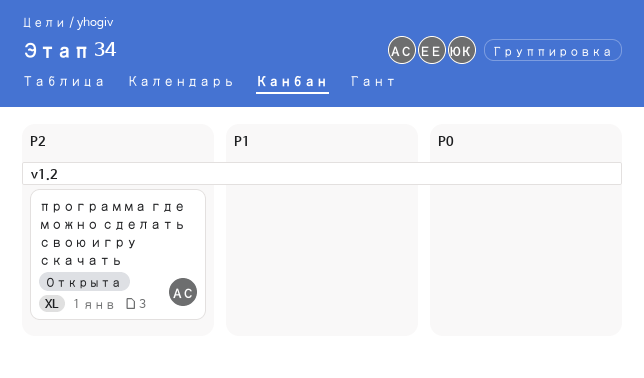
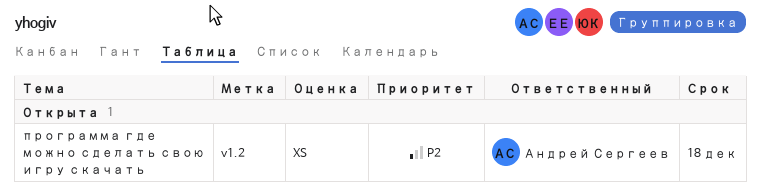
программа где можно сделать свою игру скачать, estimate: XL -> XS
программа где можно сделать свою игру скачать, due: Jan 1 -> Dec 18

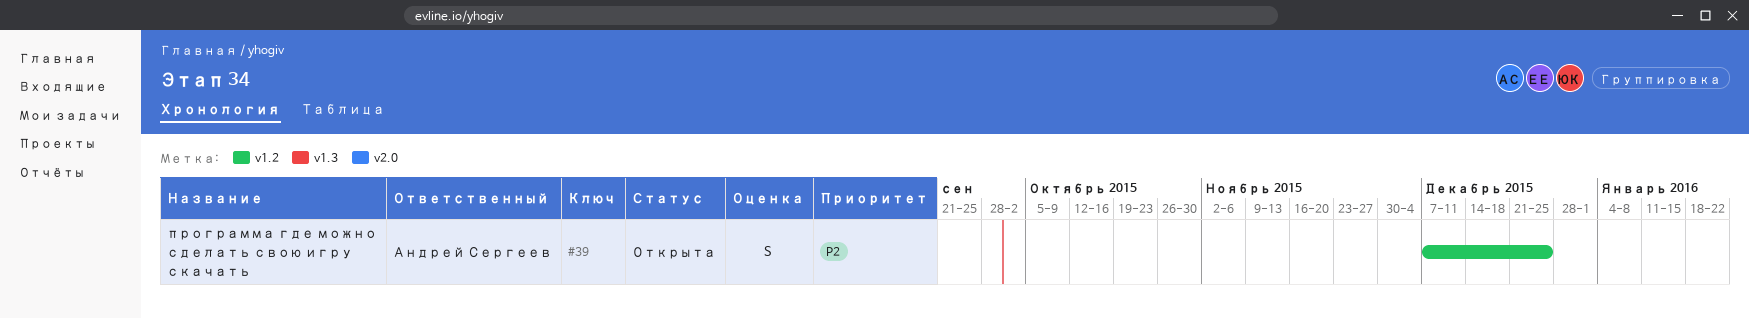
программа где можно сделать свою игру скачать, estimate: XS -> S
программа где можно сделать свою игру скачать, due: Dec 18 -> Dec 25

